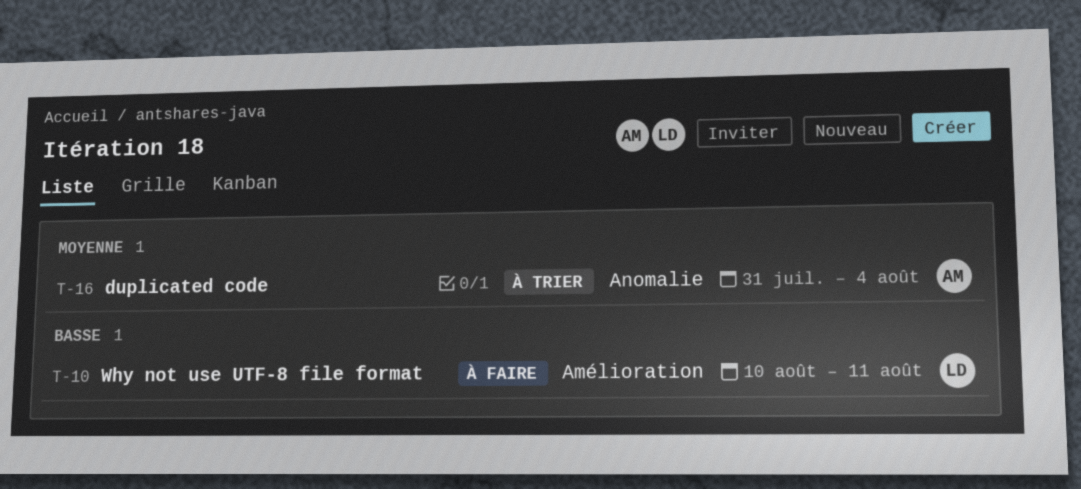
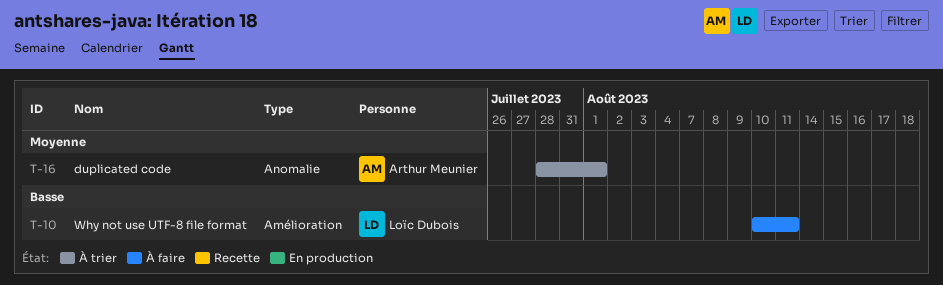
T-16, start: Jul 31 -> Jul 28
T-16, due: Aug 4 -> Aug 1

